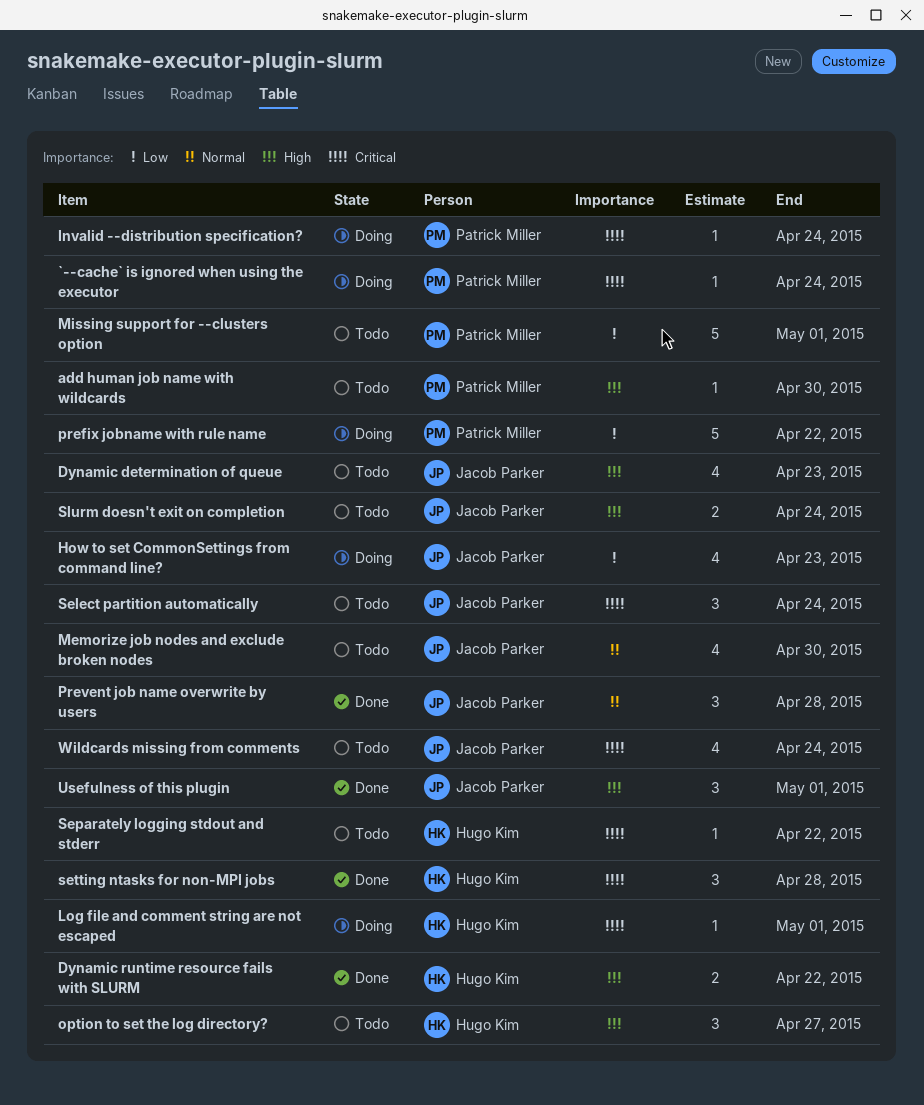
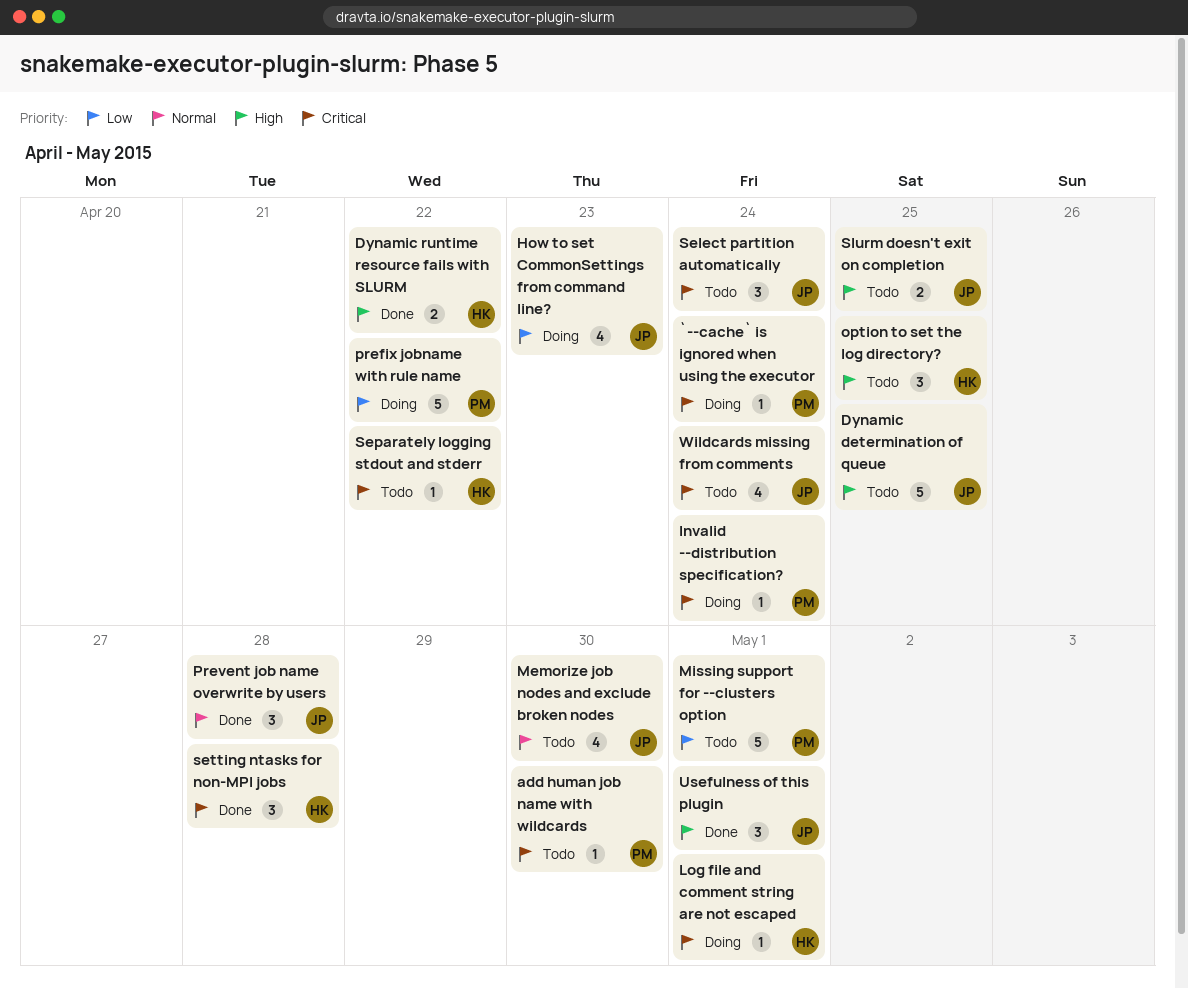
add human job name with wildcards, priority: High -> Critical
Dynamic determination of queue, estimate: 4 -> 5
Dynamic determination of queue, due: Apr 23 -> Apr 25
option to set the log directory?, due: Apr 27 -> Apr 25
Slurm doesn't exit on completion, due: Apr 24 -> Apr 25

